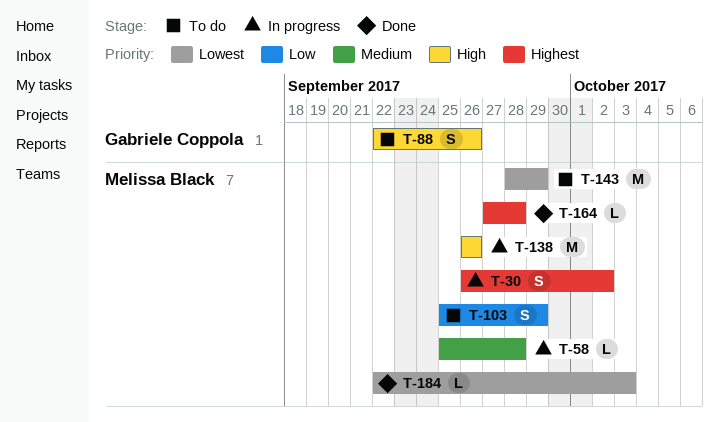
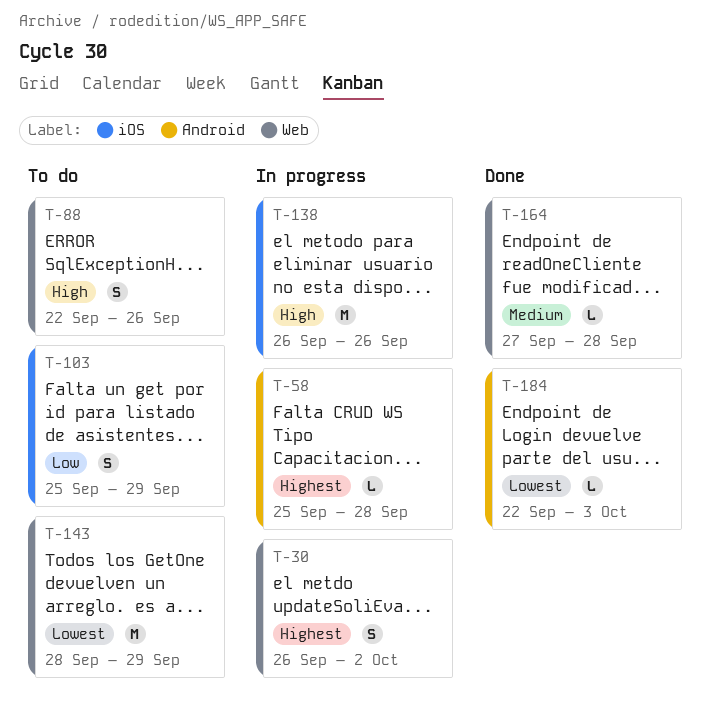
T-58, priority: Medium -> Highest
T-164, priority: Highest -> Medium

